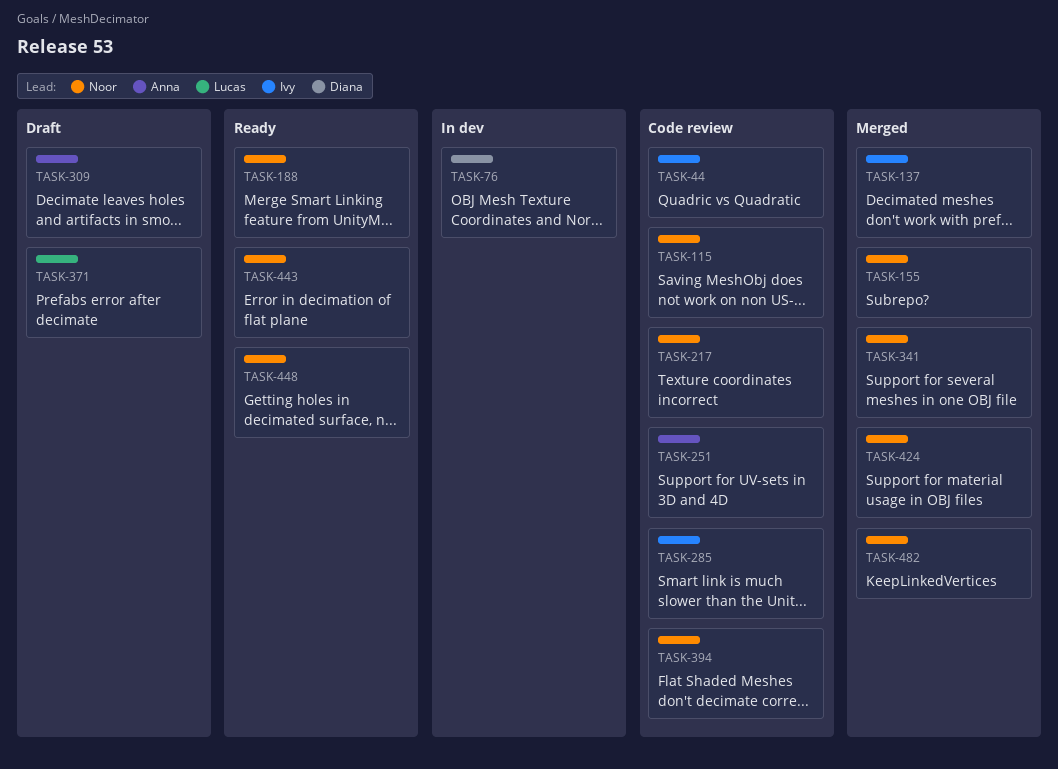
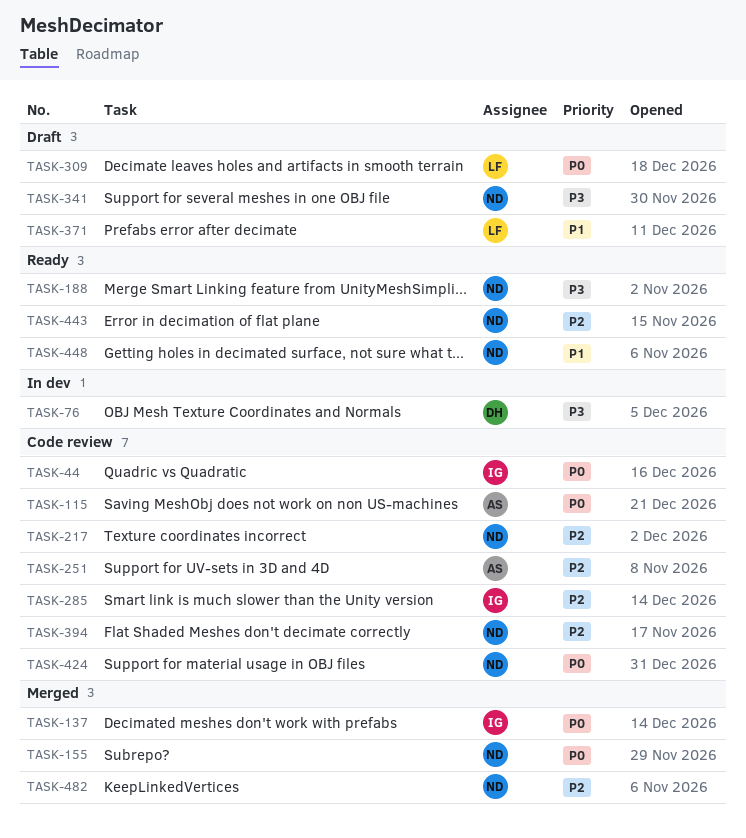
TASK-115, owner: Noor -> Anna
TASK-309, owner: Anna -> Lucas
TASK-341, status: Merged -> Draft
TASK-424, status: Merged -> Code review

